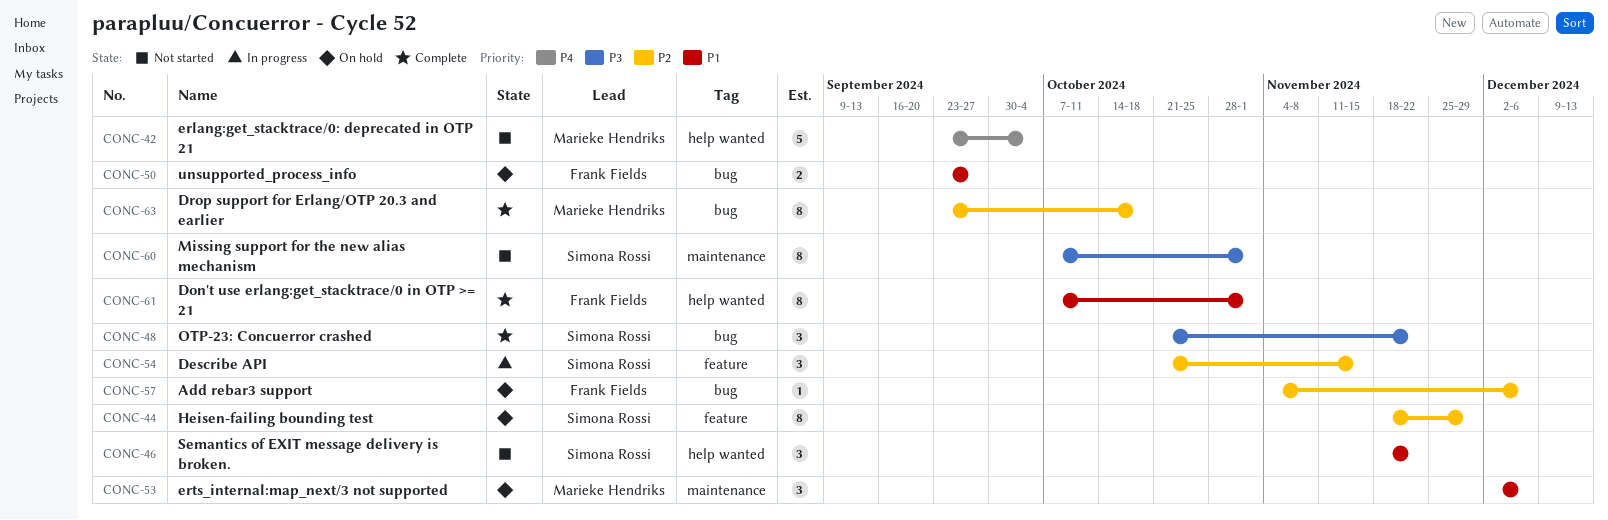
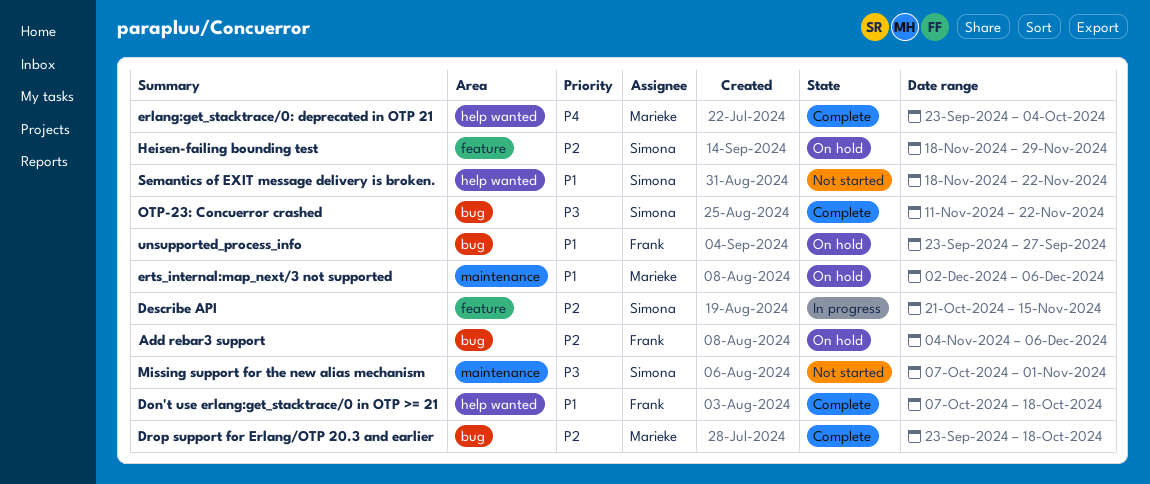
Don't use erlang:get_stacktrace/0 in OTP >= 21, due: Nov 1 -> Oct 18
erlang:get_stacktrace/0: deprecated in OTP 21, status: Not started -> Complete
OTP-23: Concuerror crashed, start: Oct 21 -> Nov 11

